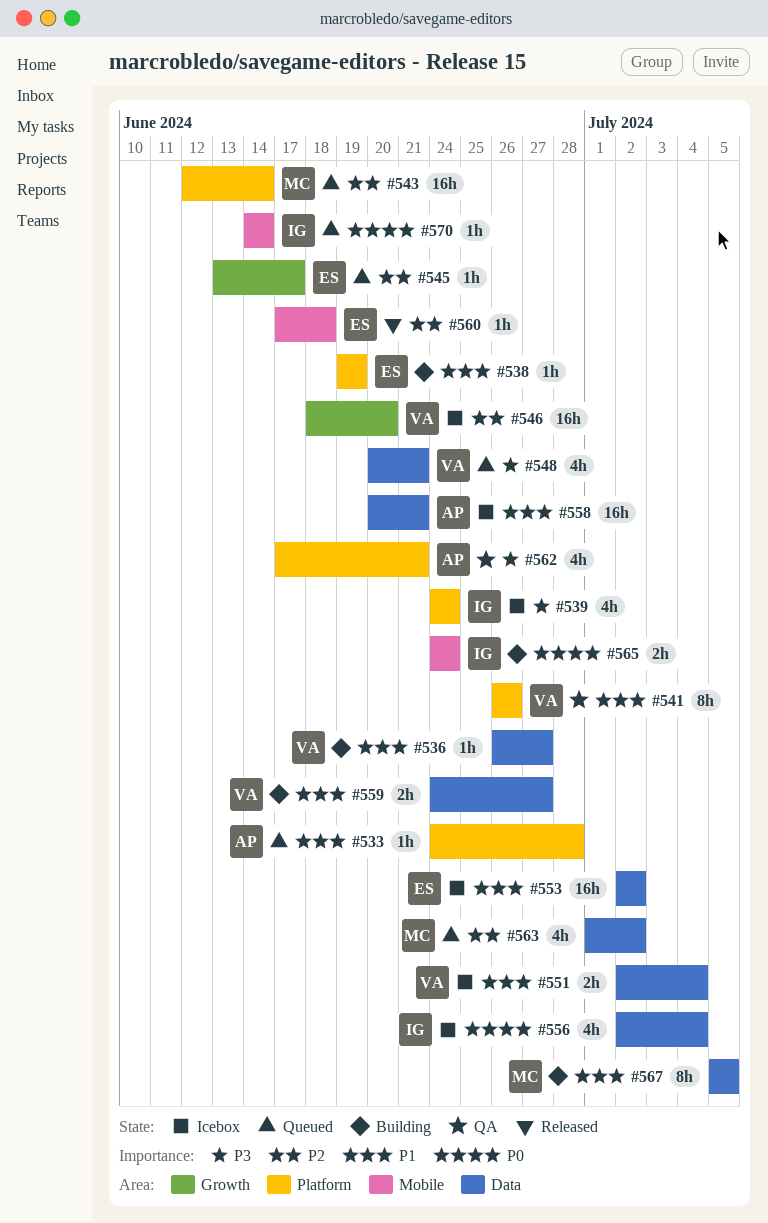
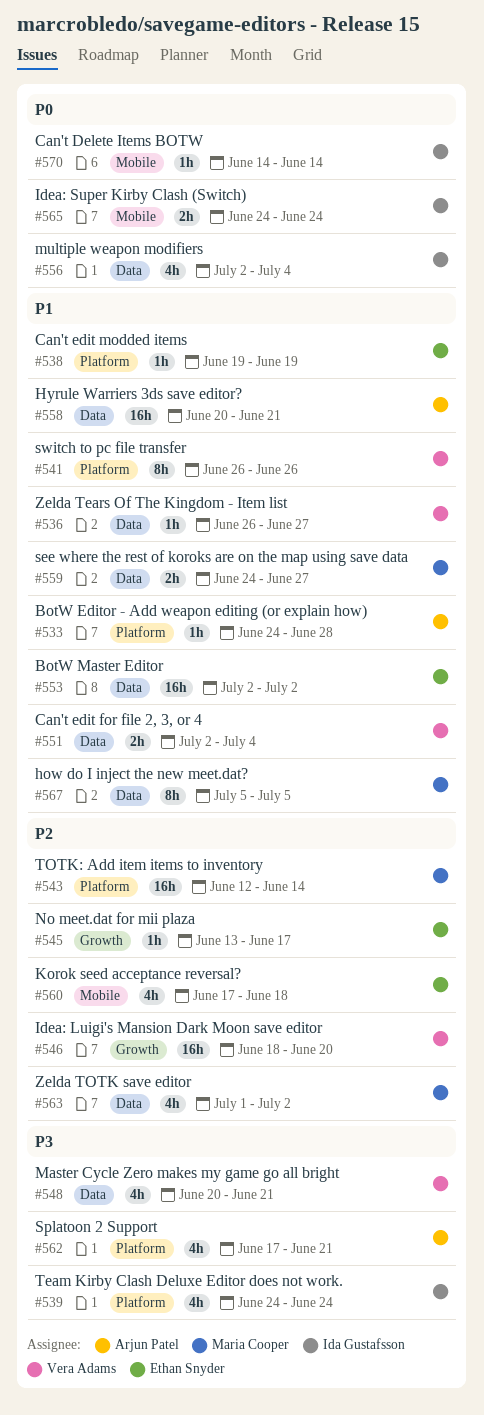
#559, owner: Vera Adams -> Maria Cooper
#560, estimate: 1h -> 4h

